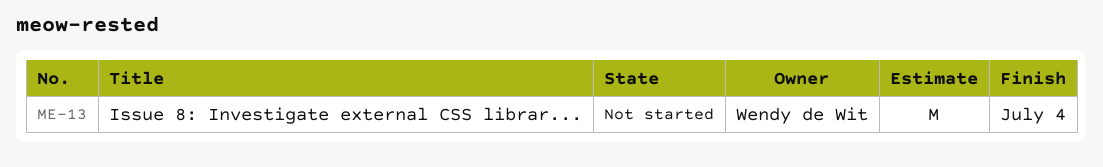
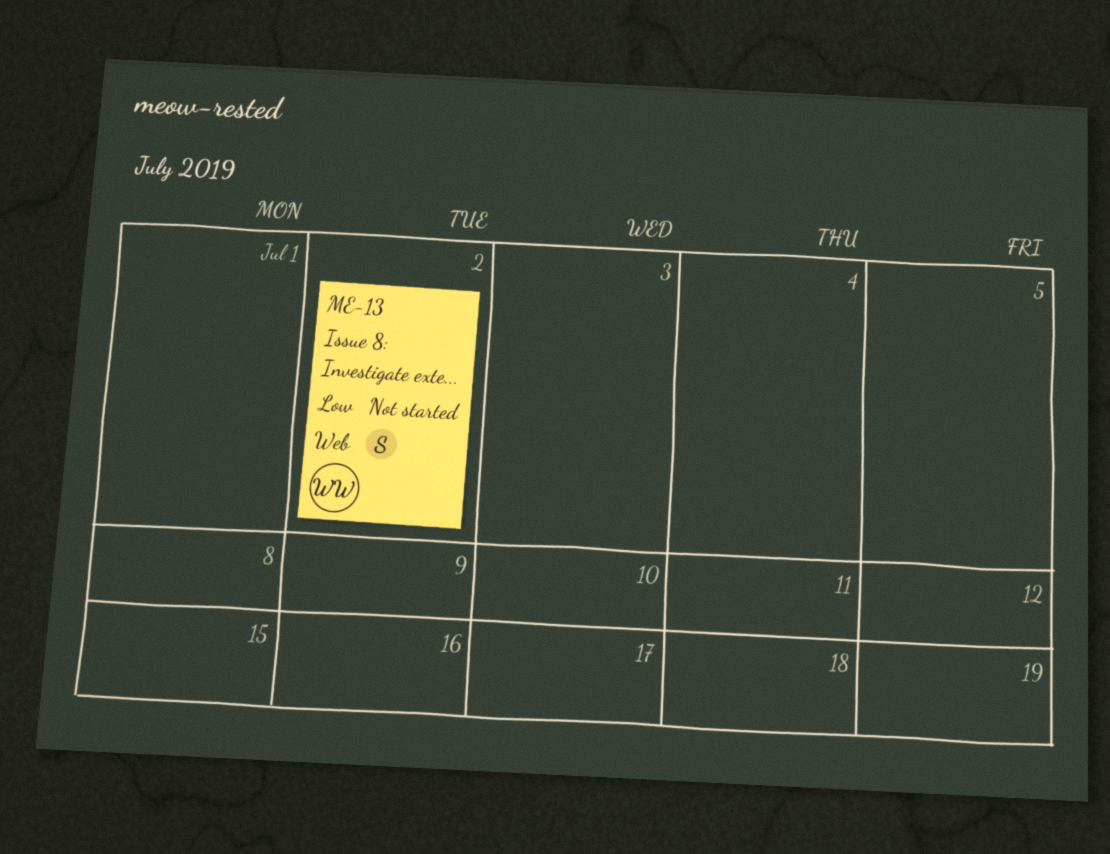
ME-13, estimate: M -> S
ME-13, due: Jul 4 -> Jul 2

